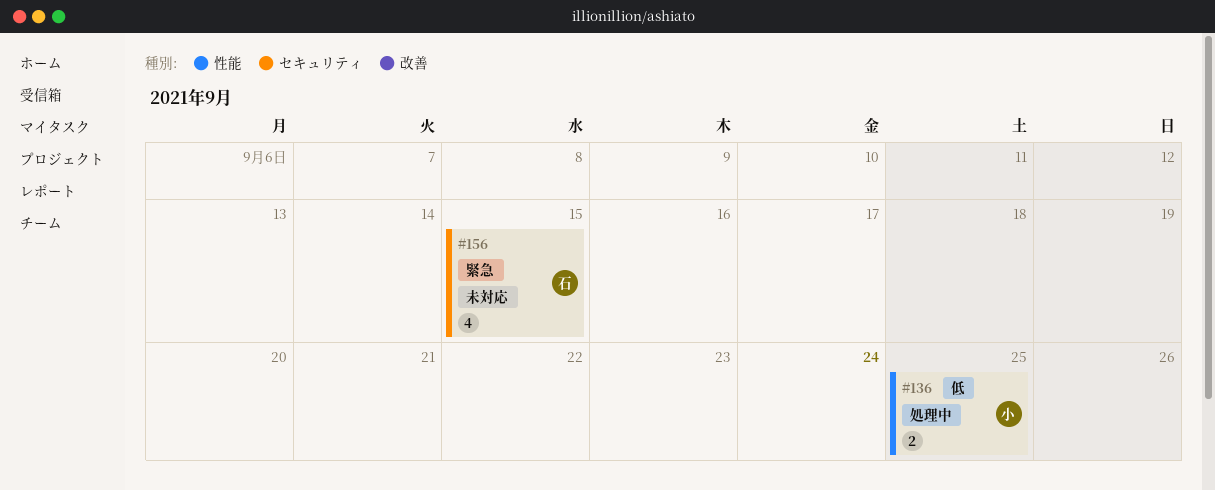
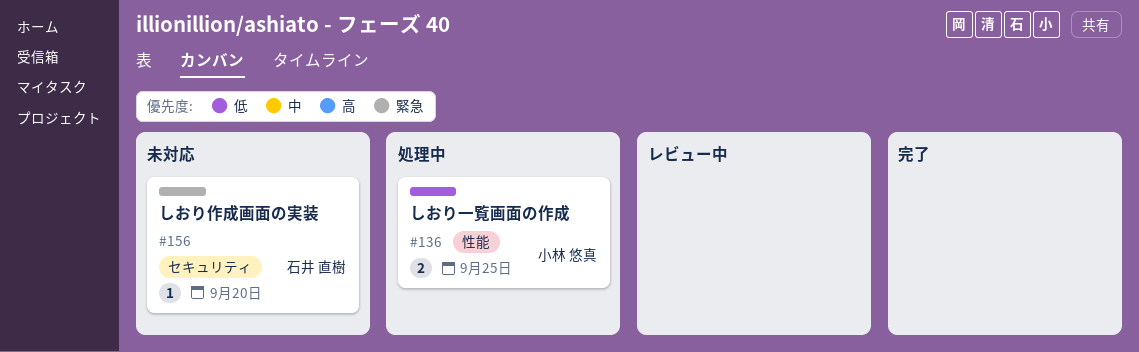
#156, estimate: 4 -> 1
#156, due: Sep 15 -> Sep 20

